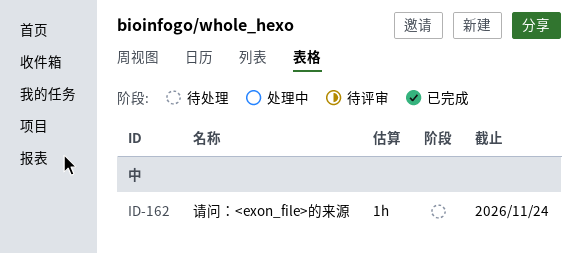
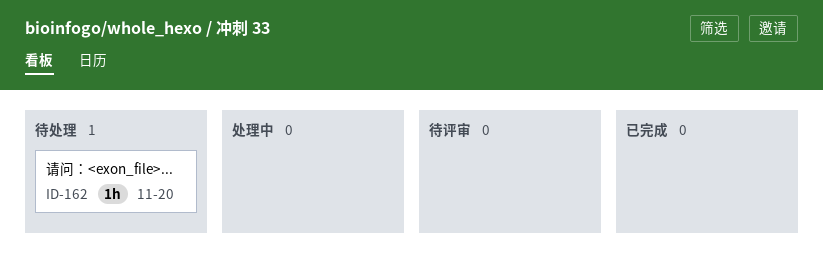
ID-162, due: Nov 24 -> Nov 20

